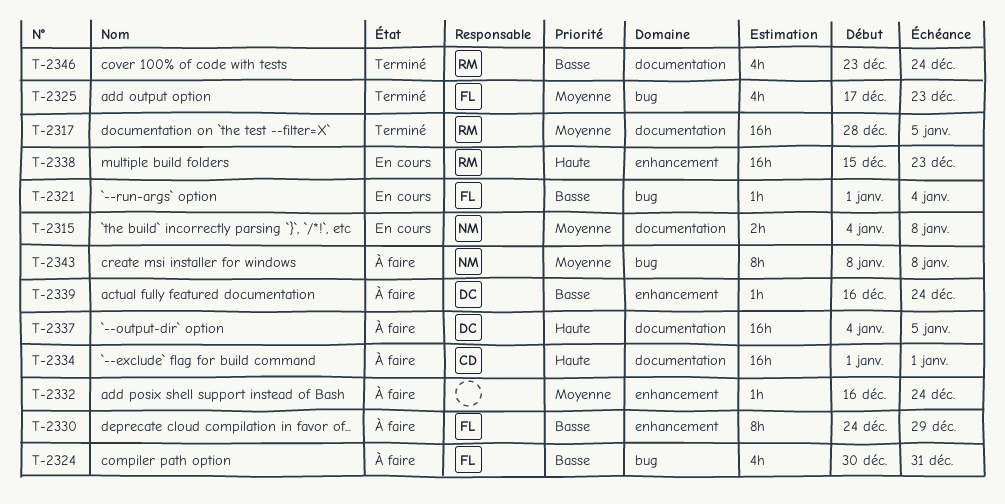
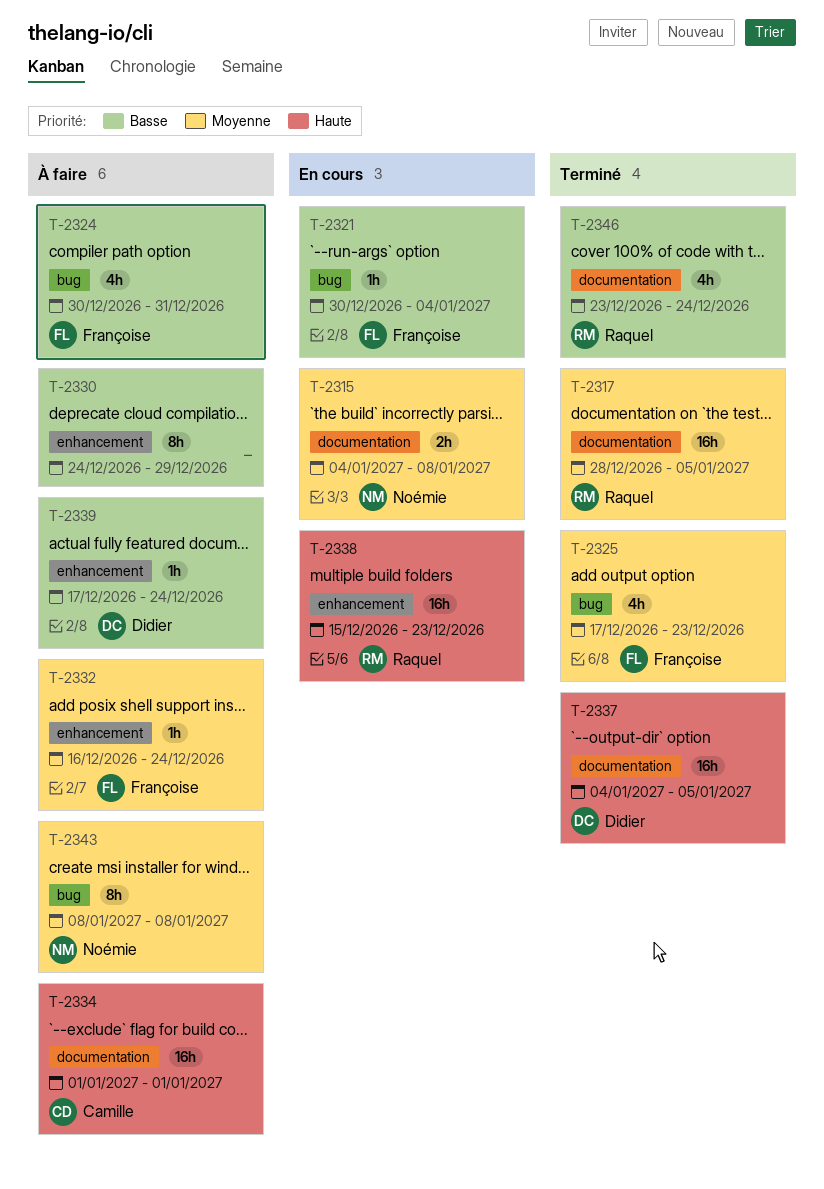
T-2321, start: Jan 1 -> Dec 30
T-2330, owner: Françoise -> none
T-2332, owner: none -> Françoise
T-2337, status: À faire -> Terminé
T-2339, start: Dec 16 -> Dec 17

